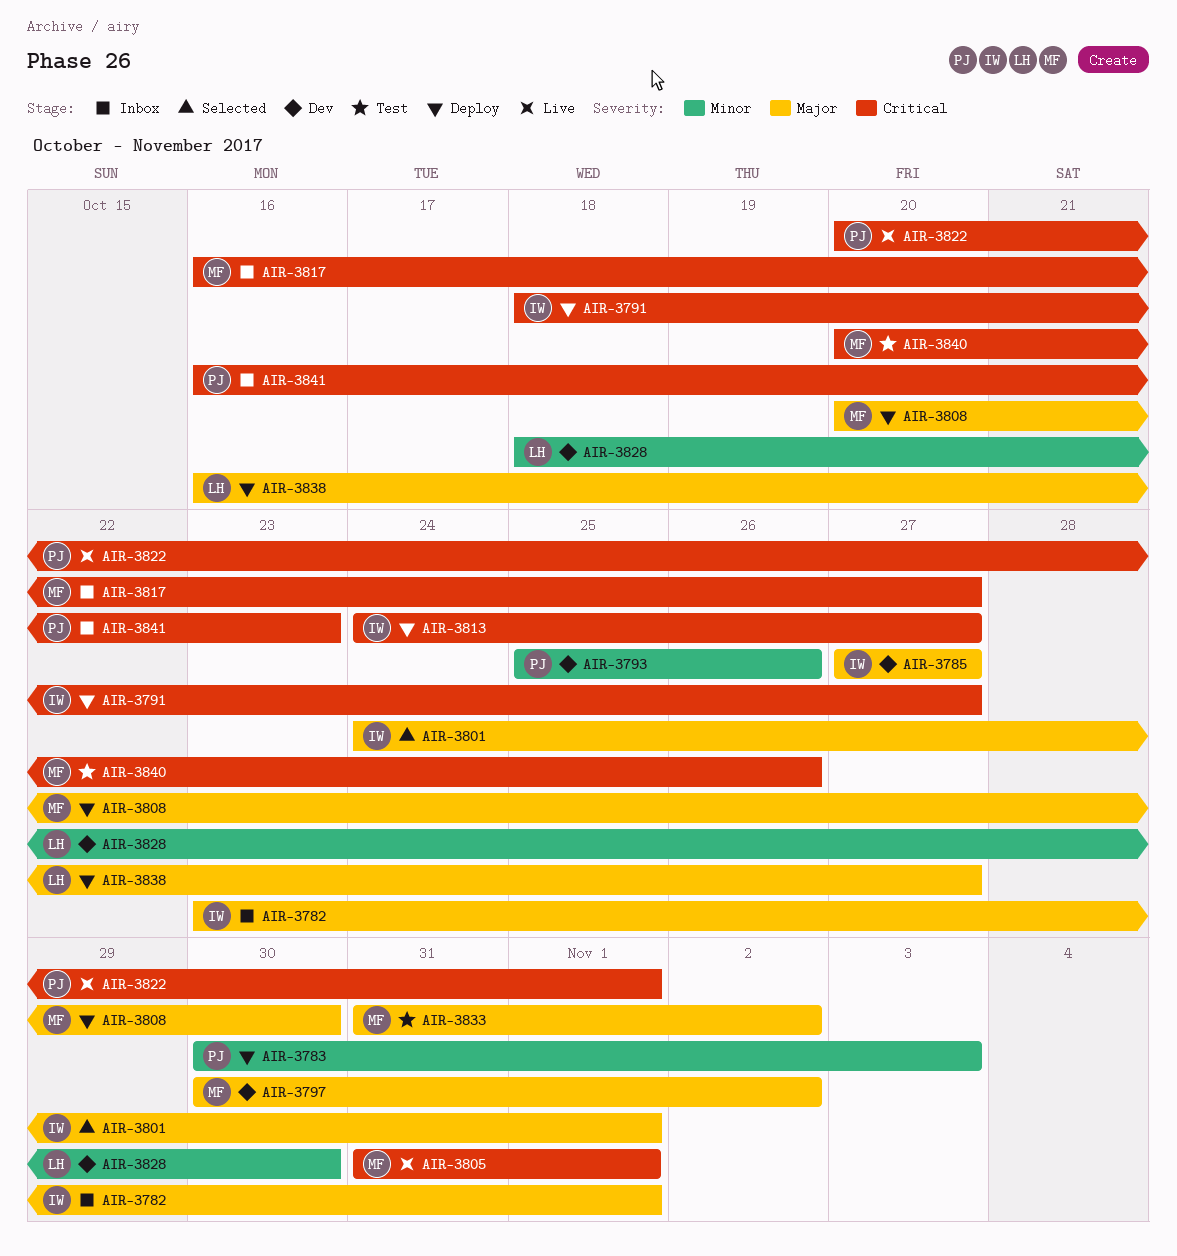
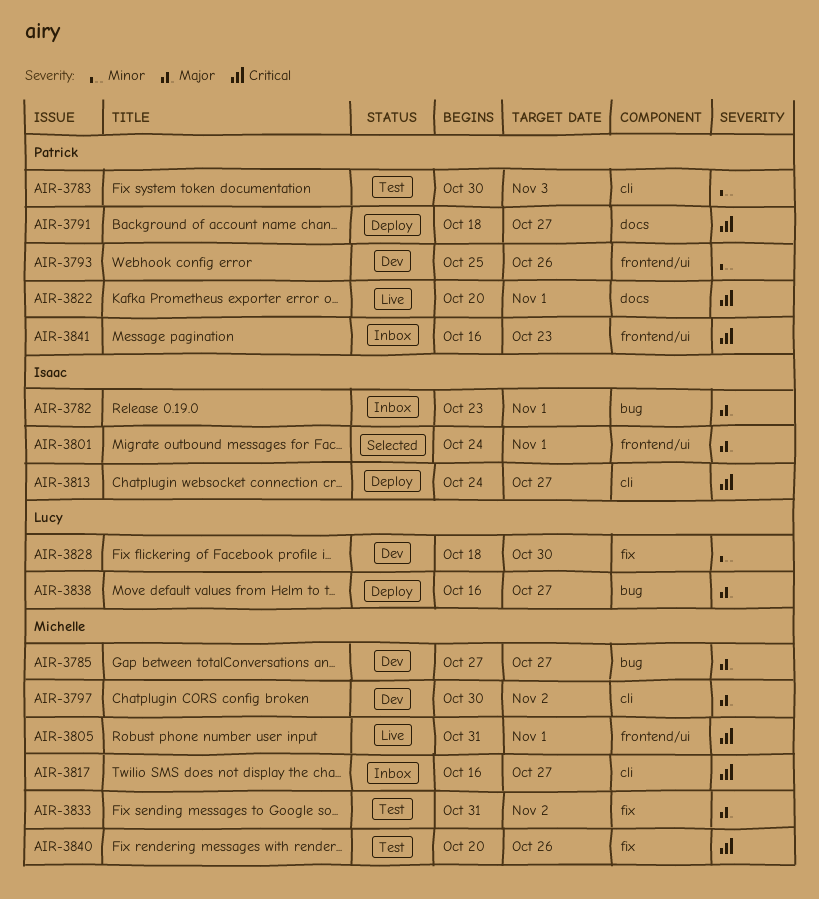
AIR-3783, status: Deploy -> Test
AIR-3785, owner: Isaac -> Michelle
AIR-3791, owner: Isaac -> Patrick
AIR-3808: present -> none

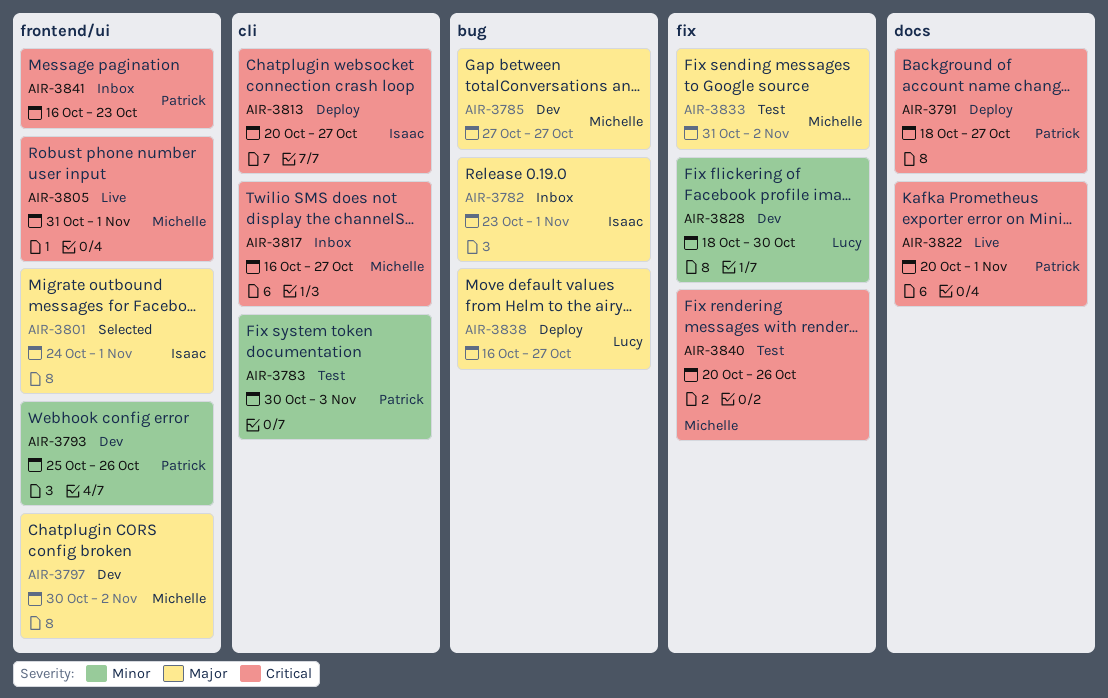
AIR-3797, label: cli -> frontend/ui
AIR-3813, start: Oct 24 -> Oct 20

